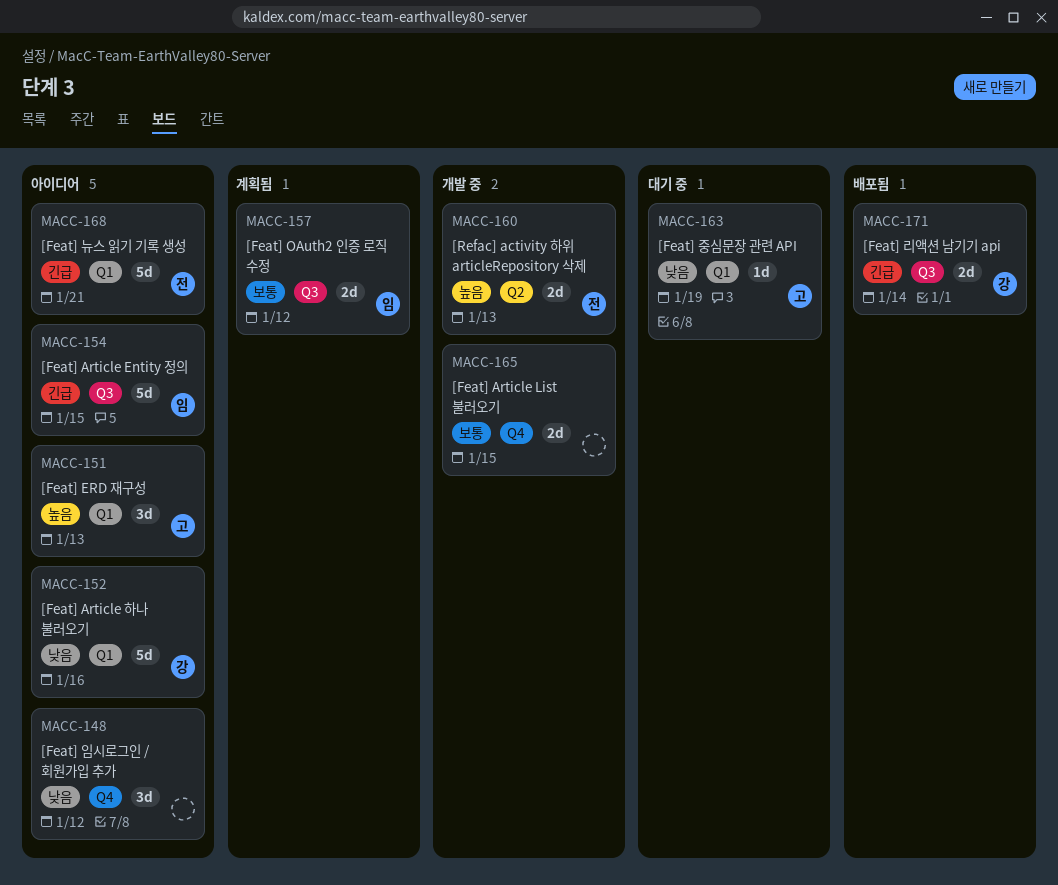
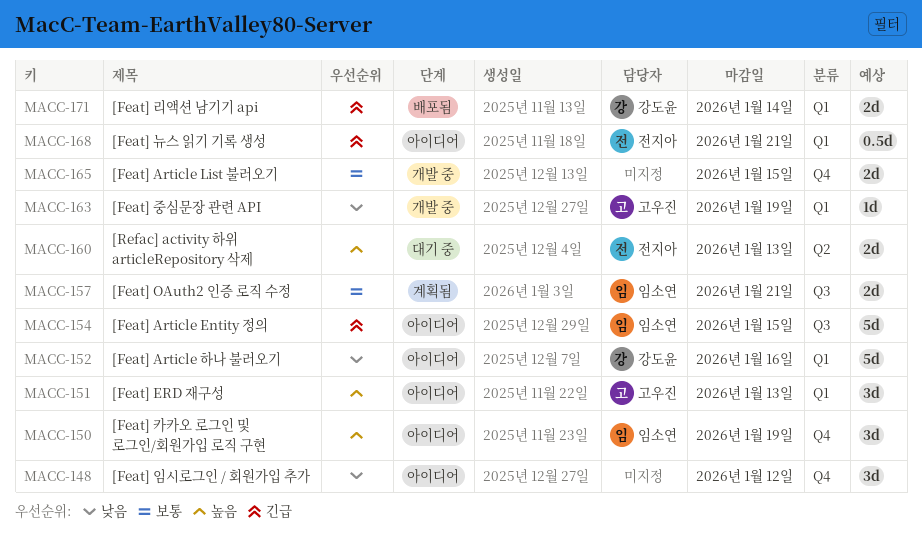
MACC-150: none -> present
MACC-157, due: Jan 12 -> Jan 21
MACC-160, status: 개발 중 -> 대기 중
MACC-163, status: 대기 중 -> 개발 중
MACC-168, estimate: 5d -> 0.5d
MACC-171, label: Q3 -> Q1

